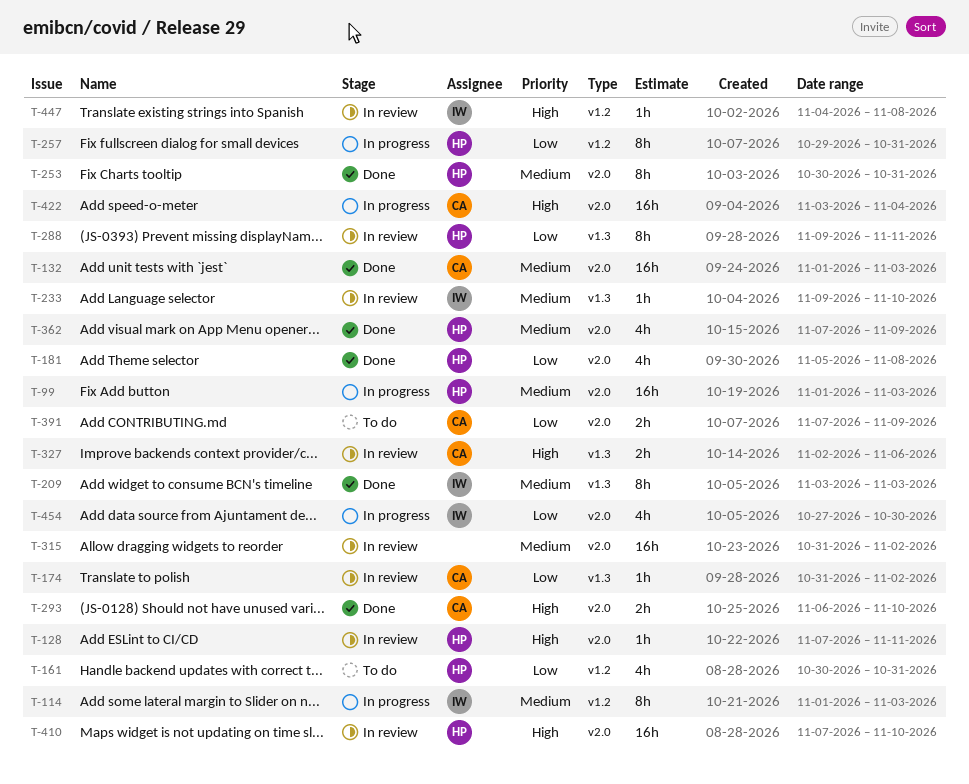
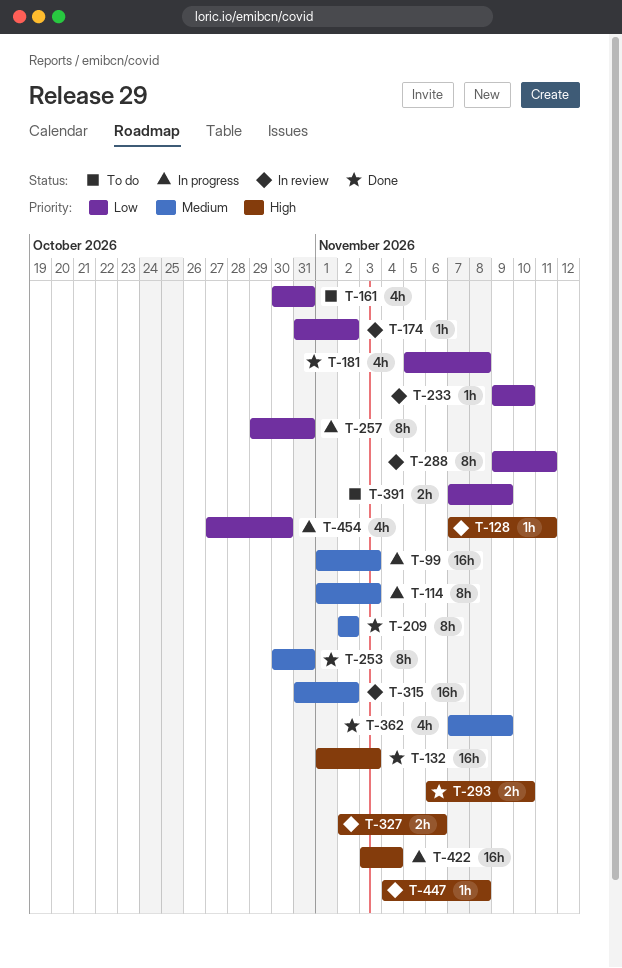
T-132, priority: Medium -> High
T-209, start: Nov 3 -> Nov 2
T-209, due: Nov 3 -> Nov 2
T-233, priority: Medium -> Low
T-410: present -> none

